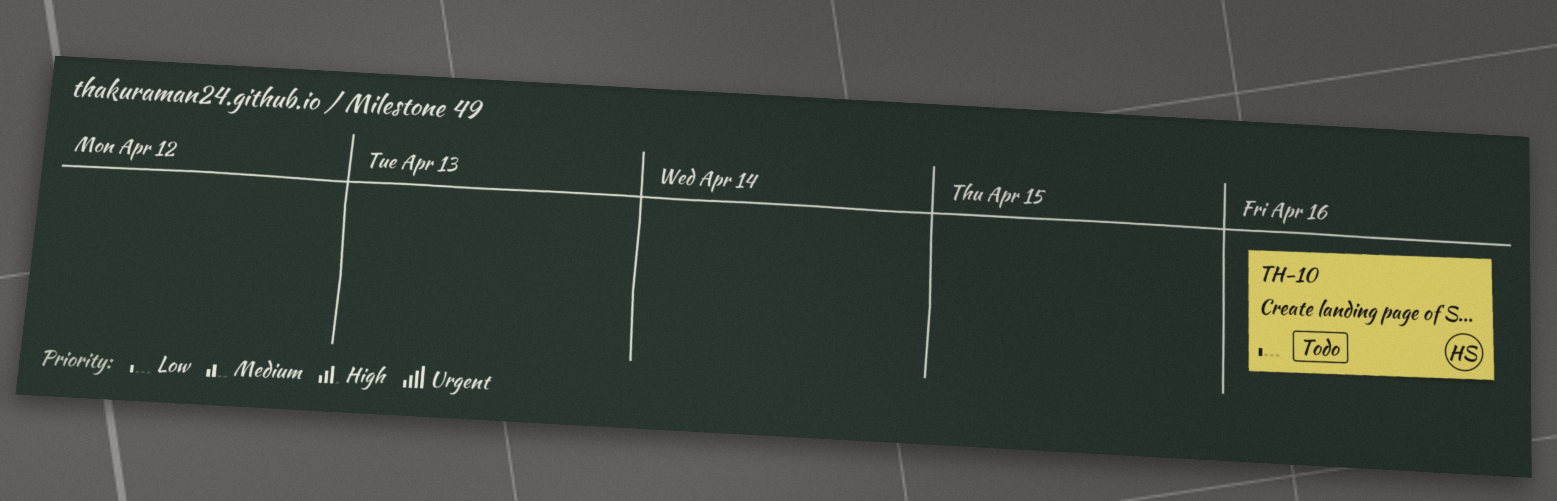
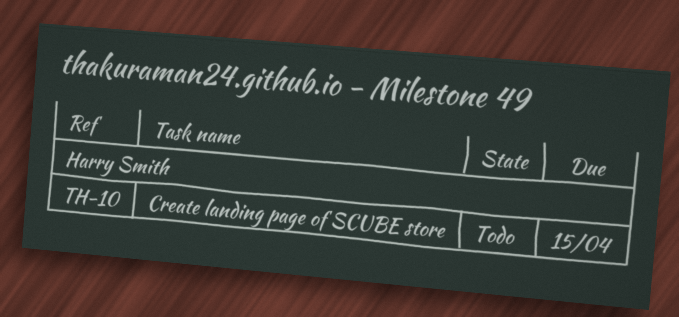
TH-10, due: Apr 16 -> Apr 15

